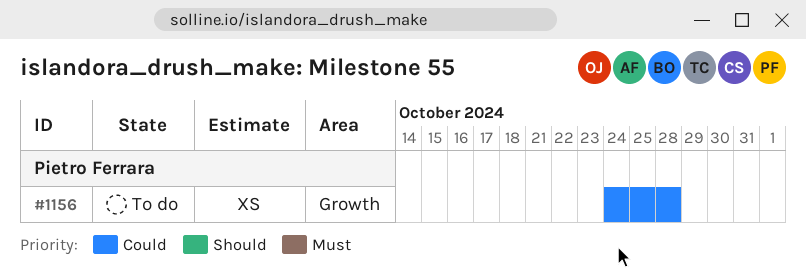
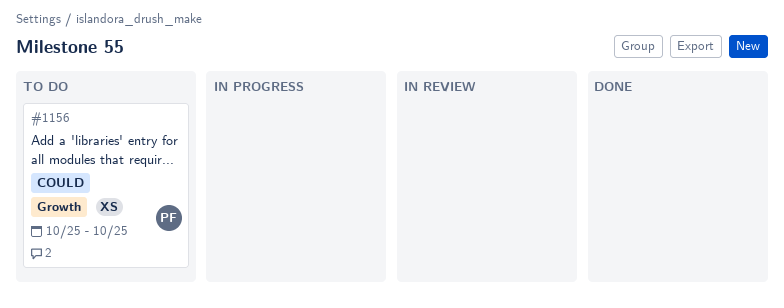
#1156, start: Oct 24 -> Oct 25
#1156, due: Oct 28 -> Oct 25

